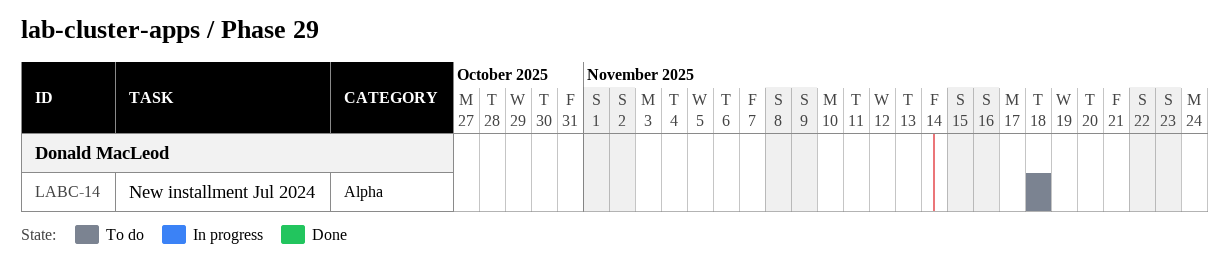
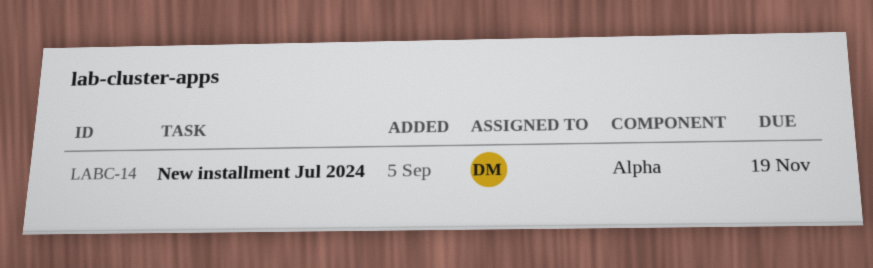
LABC-14, due: Nov 18 -> Nov 19

